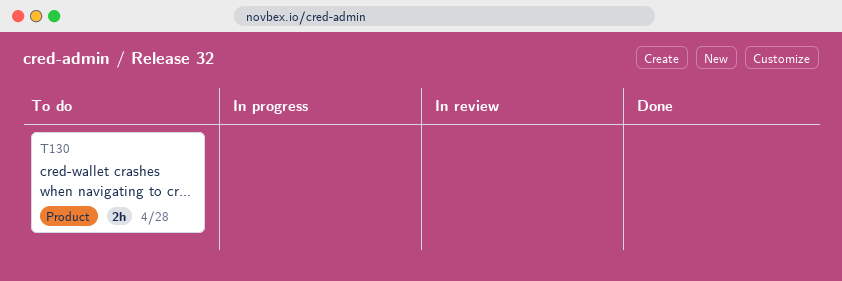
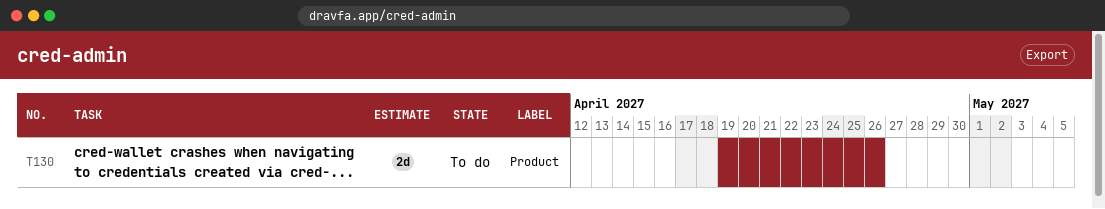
T130, estimate: 2h -> 2d
T130, due: Apr 28 -> Apr 26

